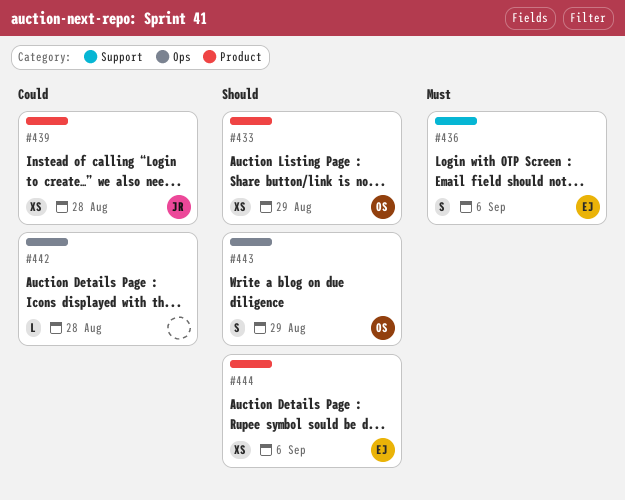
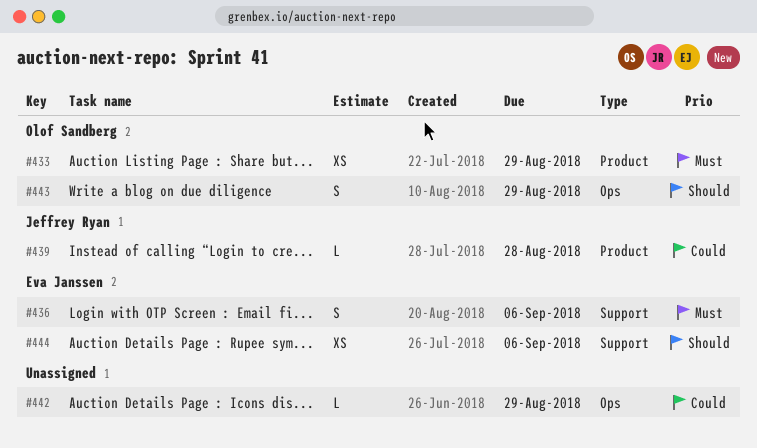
#433, priority: Should -> Must
#439, estimate: XS -> L
#442, due: Aug 28 -> Aug 29
#444, label: Product -> Support

